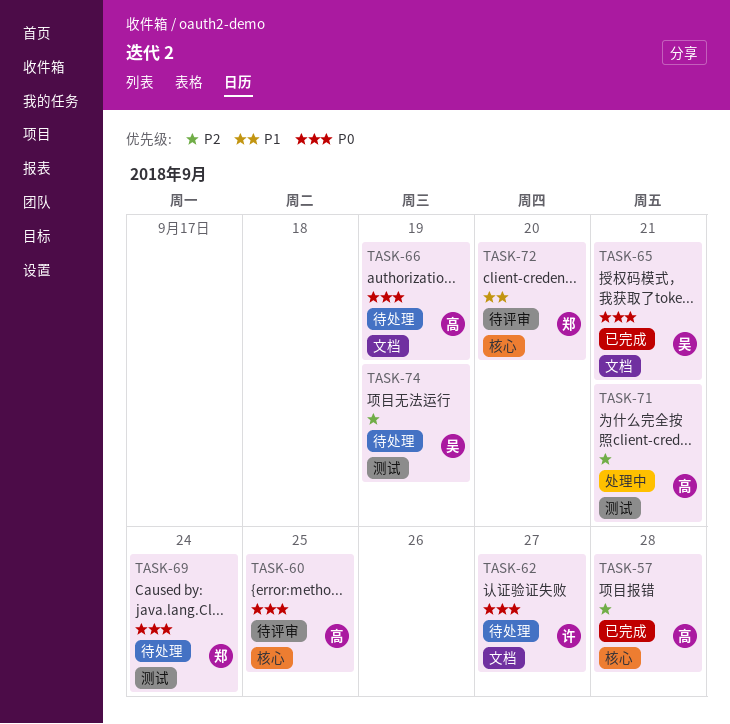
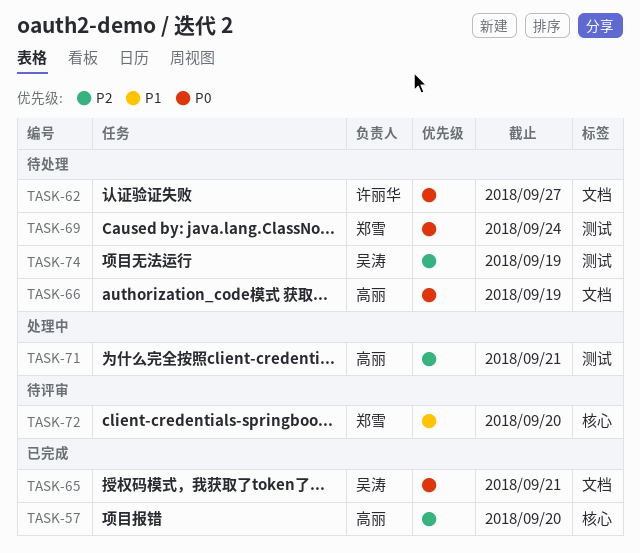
TASK-57, due: Sep 28 -> Sep 20
TASK-60: present -> none

